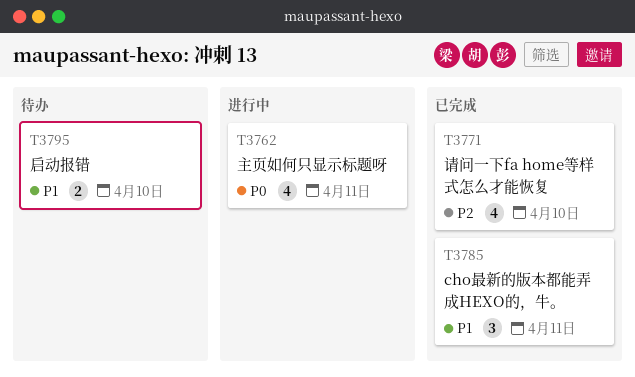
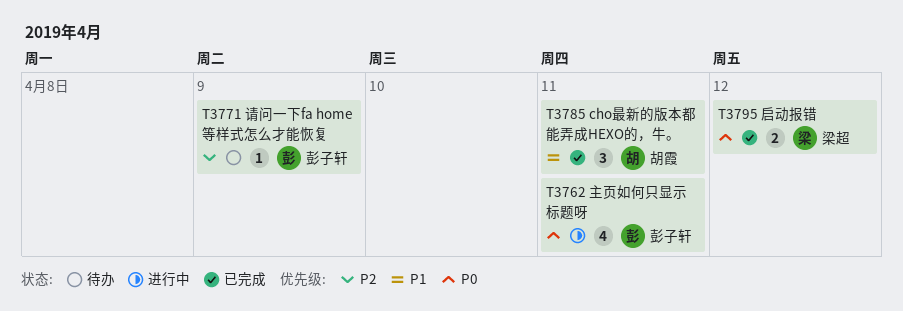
T3771, status: 已完成 -> 待办
T3771, estimate: 4 -> 1
T3771, due: Apr 10 -> Apr 9
T3795, status: 待办 -> 已完成
T3795, priority: P1 -> P0
T3795, due: Apr 10 -> Apr 12

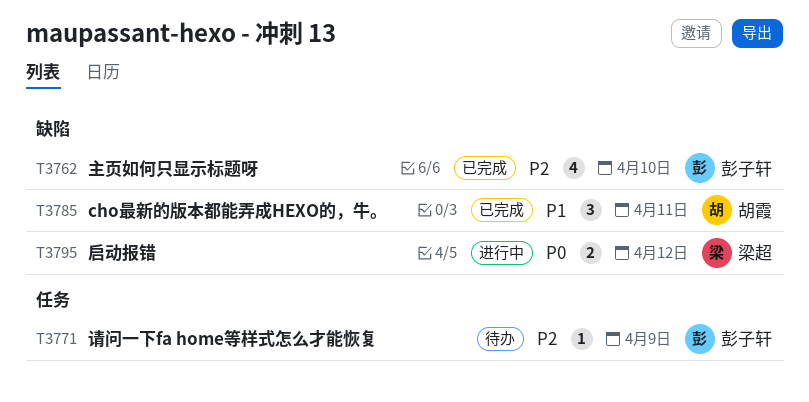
T3762, status: 进行中 -> 已完成
T3762, priority: P0 -> P2
T3762, due: Apr 11 -> Apr 10
T3795, status: 已完成 -> 进行中

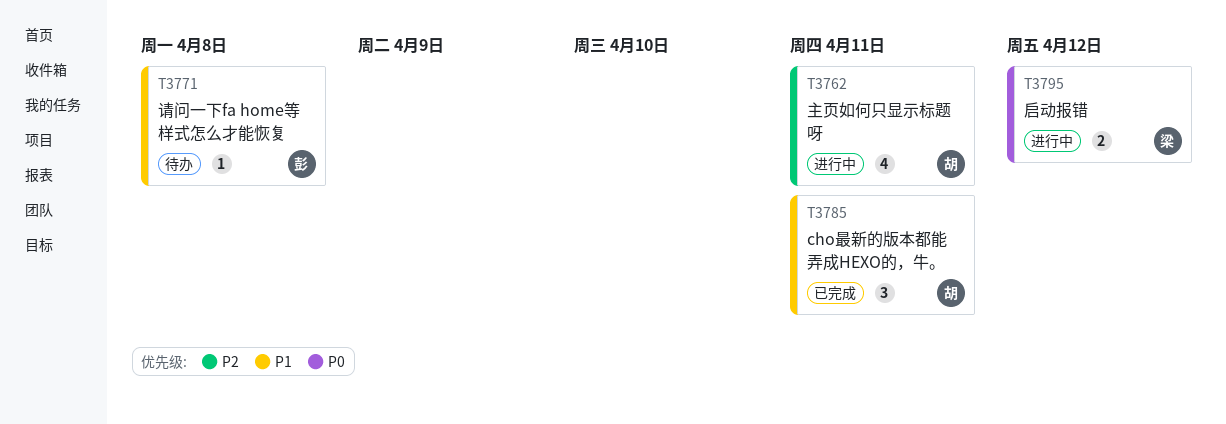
T3762, status: 已完成 -> 进行中
T3762, owner: 彭子轩 -> 胡霞
T3762, due: Apr 10 -> Apr 11
T3771, priority: P2 -> P1
T3771, due: Apr 9 -> Apr 8

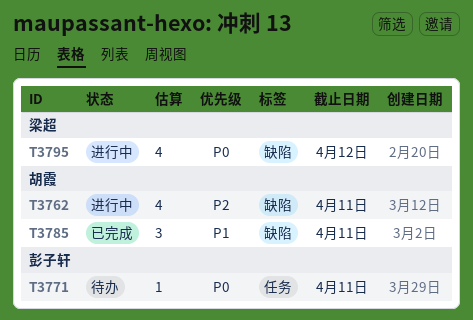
T3771, priority: P1 -> P0
T3771, due: Apr 8 -> Apr 11
T3795, estimate: 2 -> 4

